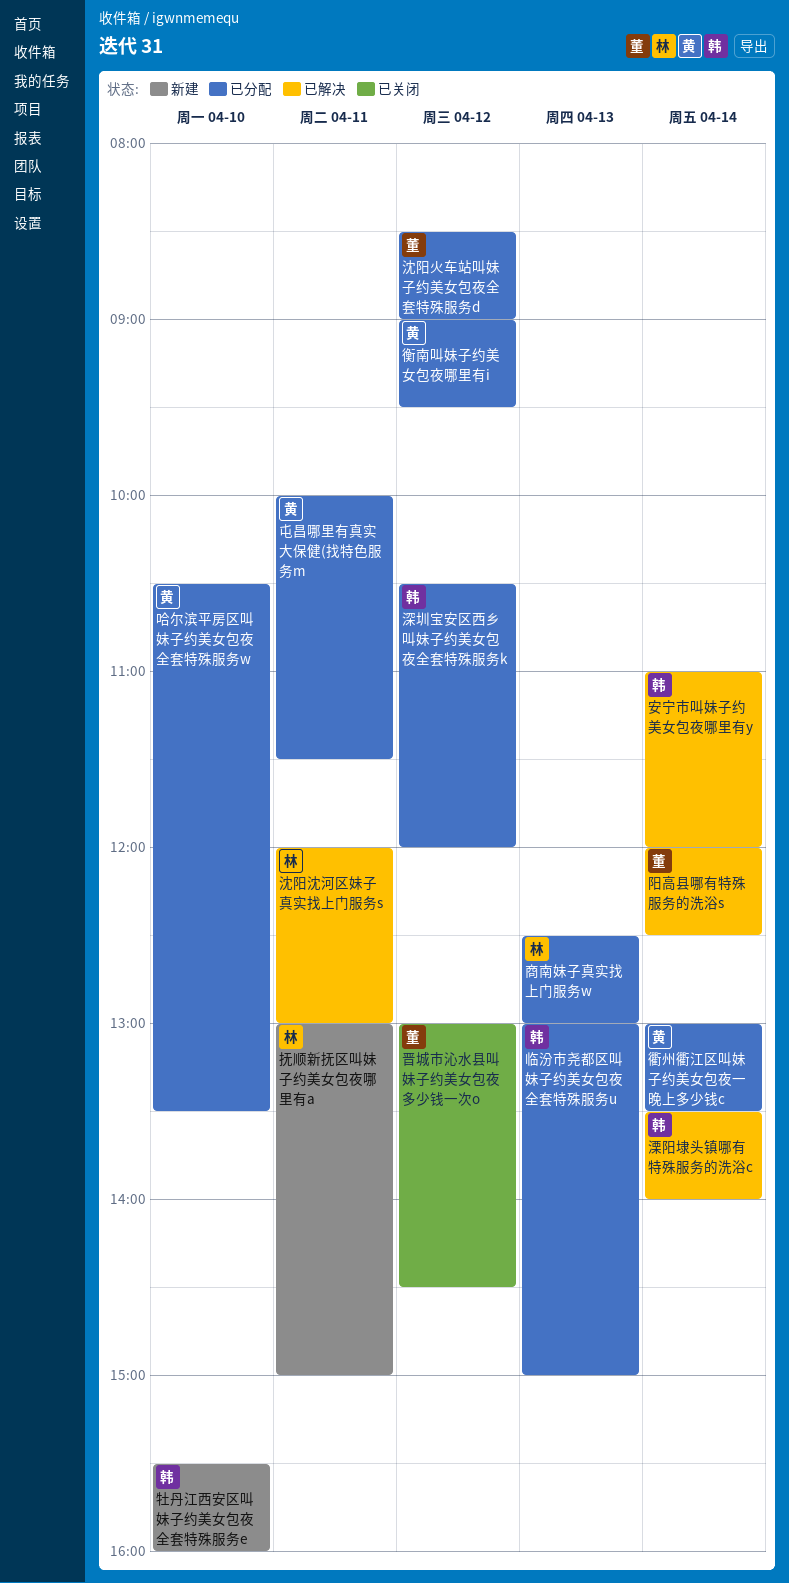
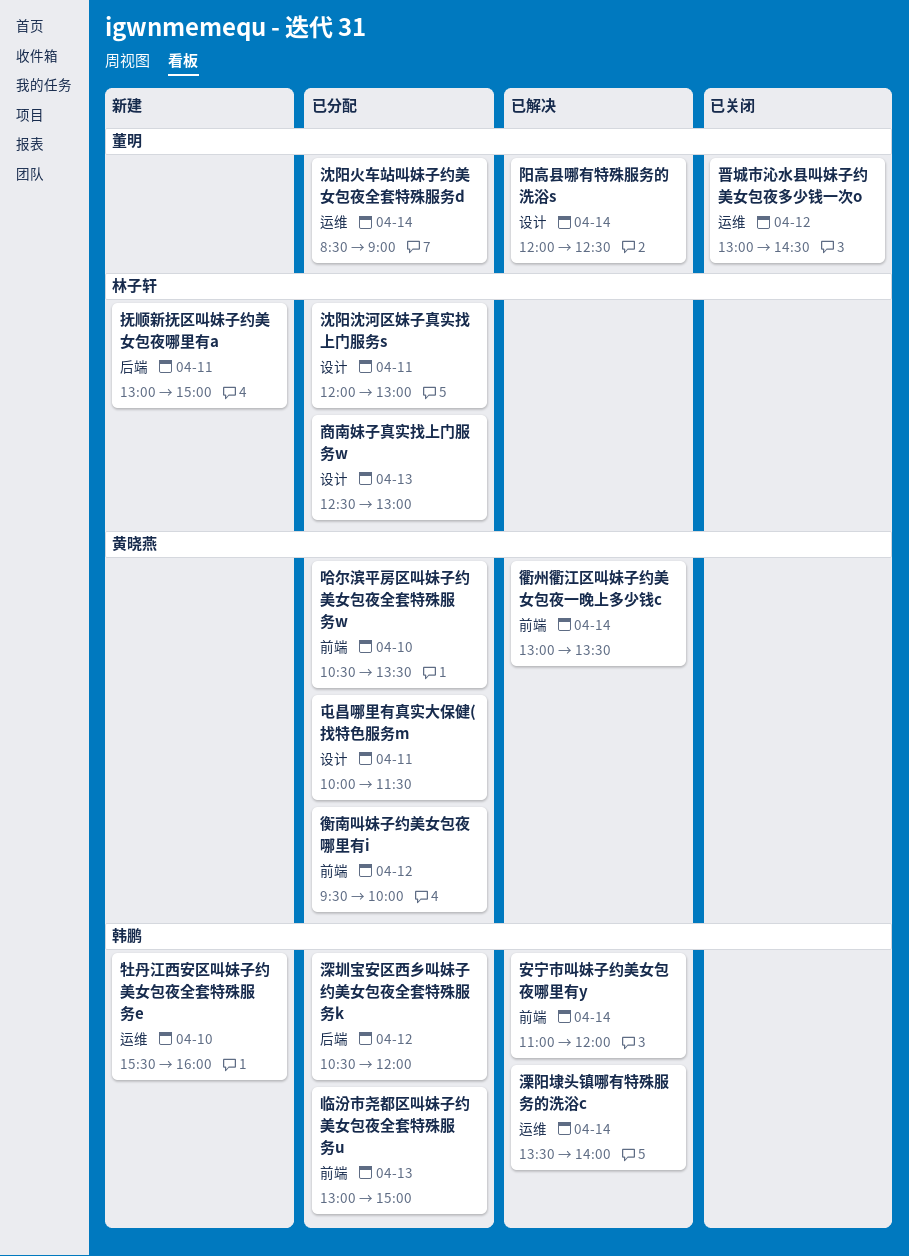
沈阳沈河区妹子真实找上门服务s, status: 已解决 -> 已分配
沈阳火车站叫妹子约美女包夜全套特殊服务d, day: Apr 12 -> Apr 14
衡南叫妹子约美女包夜哪里有i, begins: 09:00 -> 09:30
衡南叫妹子约美女包夜哪里有i, ends: 09:30 -> 10:00
衢州衢江区叫妹子约美女包夜一晚上多少钱c, status: 已分配 -> 已解决

